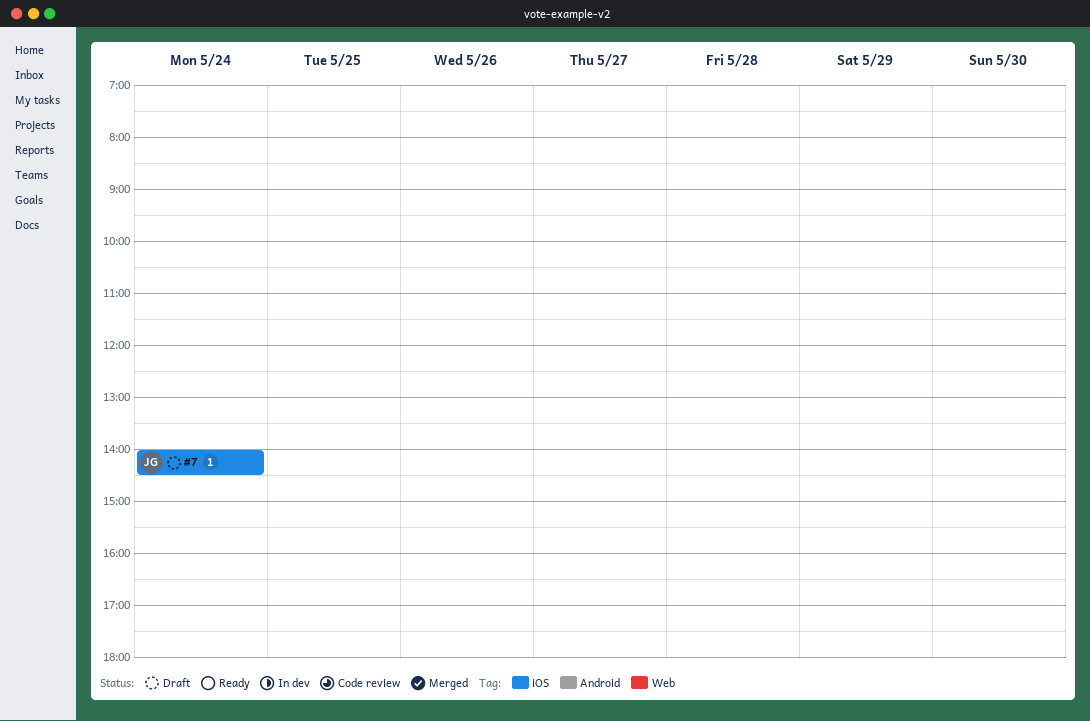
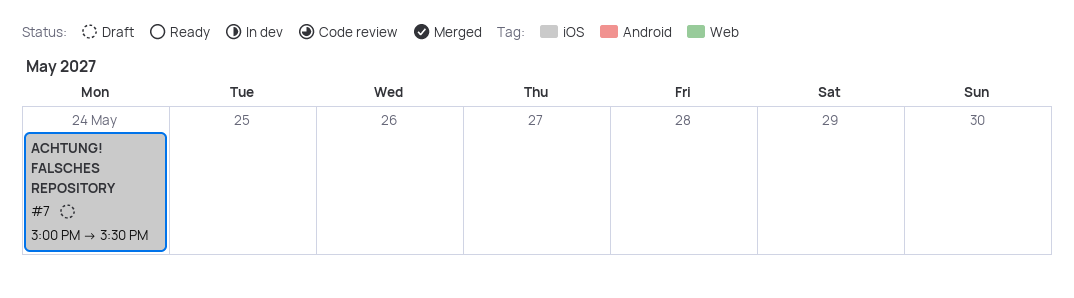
#7, begins: 14:00 -> 15:00
#7, ends: 14:30 -> 15:30

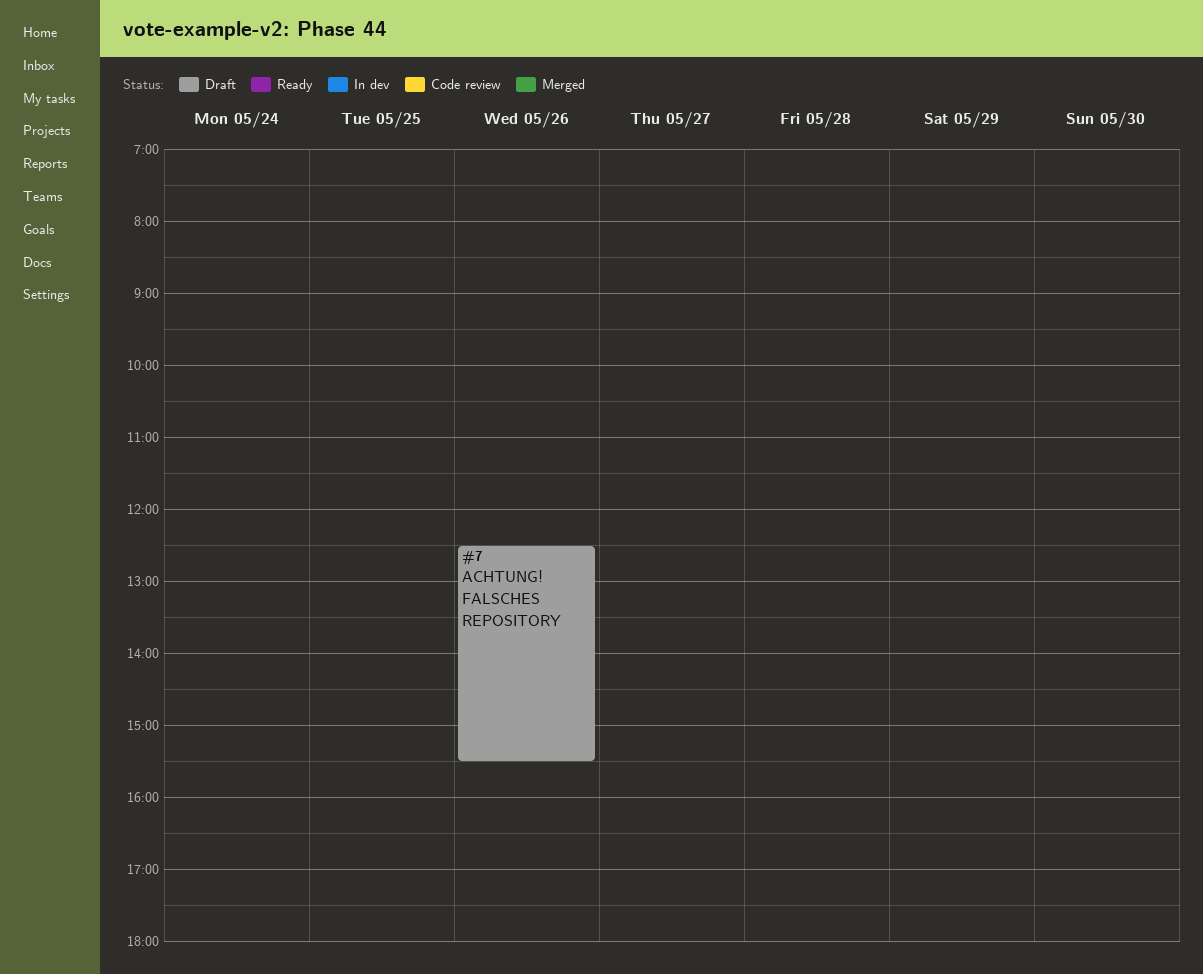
#7, day: May 24 -> May 26
#7, begins: 15:00 -> 12:30

